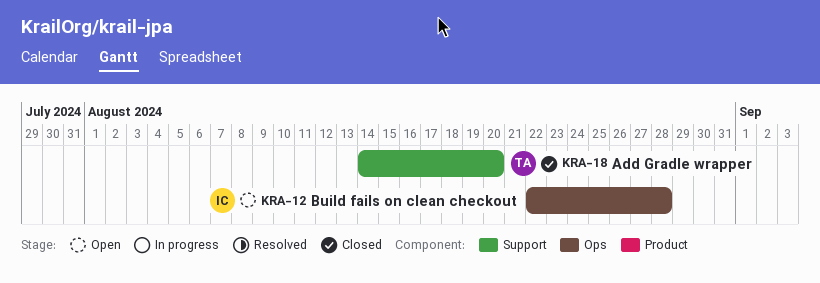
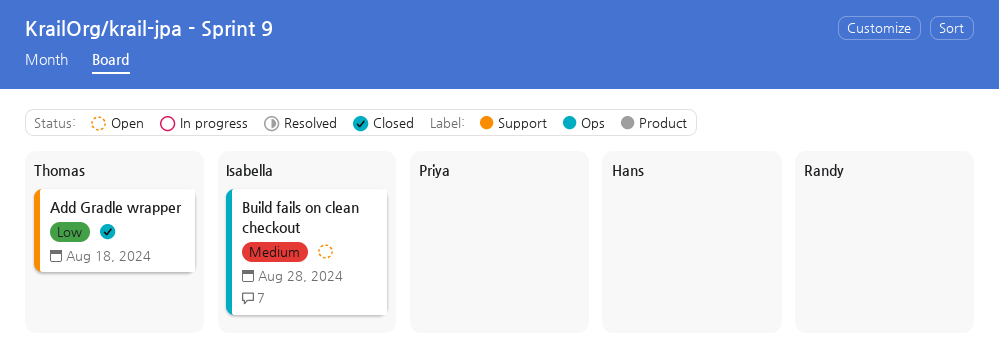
Add Gradle wrapper, due: Aug 20 -> Aug 18

